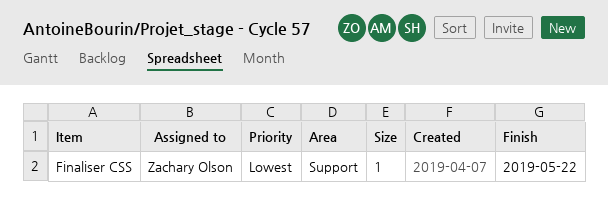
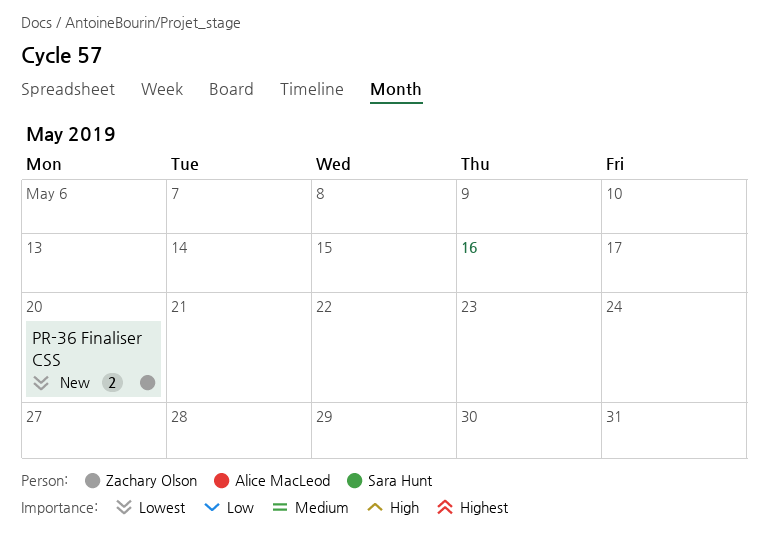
Finaliser CSS, estimate: 1 -> 2
Finaliser CSS, due: May 22 -> May 20

